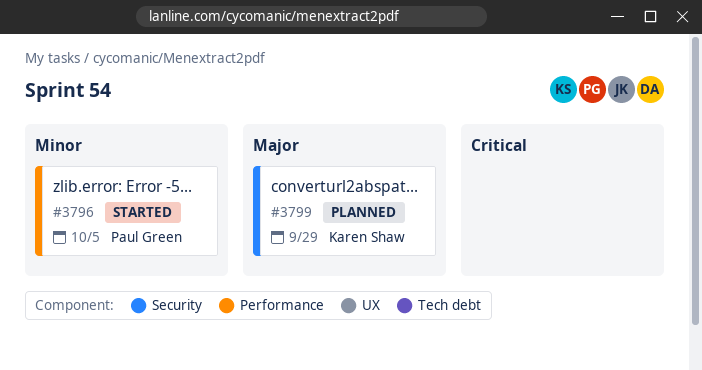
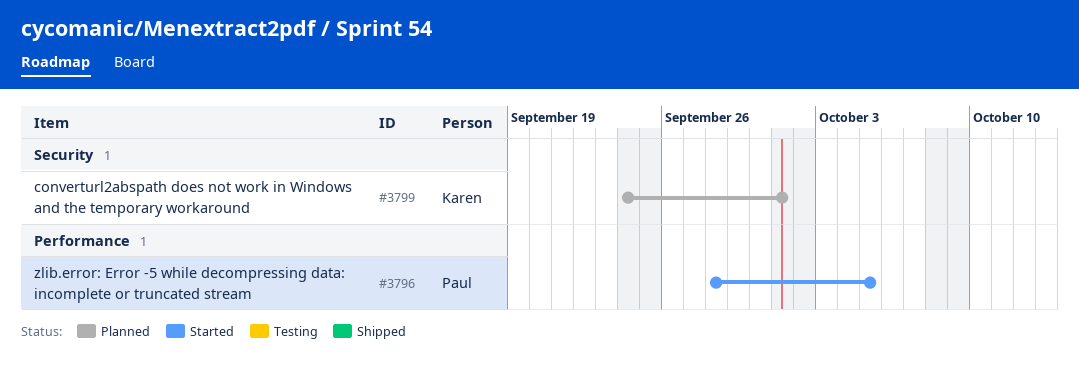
#3799, due: Sep 29 -> Oct 1

